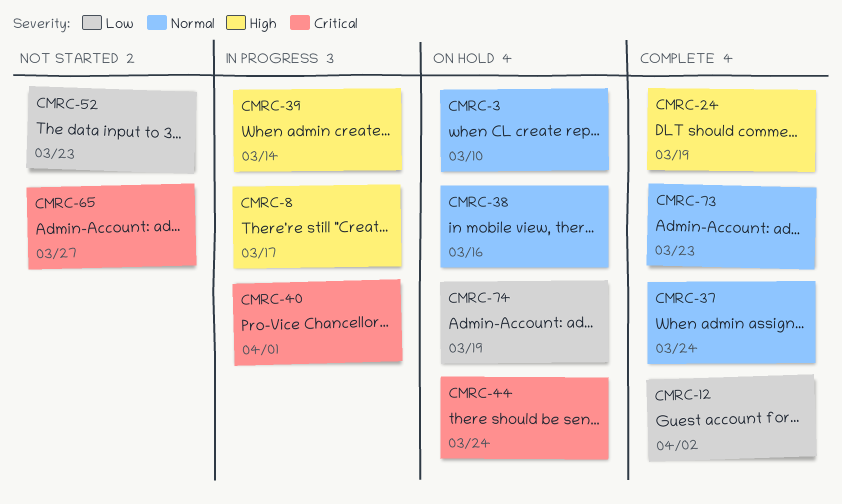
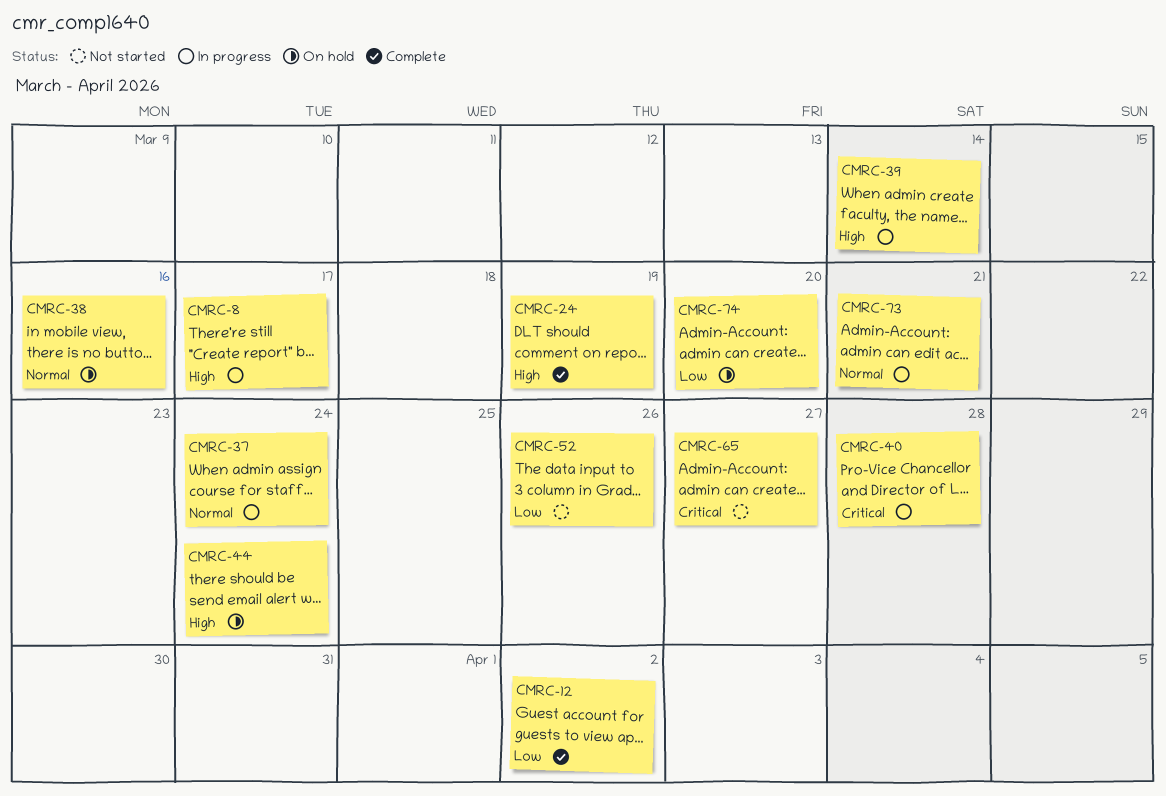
CMRC-3: present -> none
CMRC-37, status: Complete -> In progress
CMRC-40, due: Apr 1 -> Mar 28
CMRC-44, priority: Critical -> High
CMRC-52, due: Mar 23 -> Mar 26
CMRC-73, status: Complete -> In progress
CMRC-73, due: Mar 23 -> Mar 21
CMRC-74, due: Mar 19 -> Mar 20

